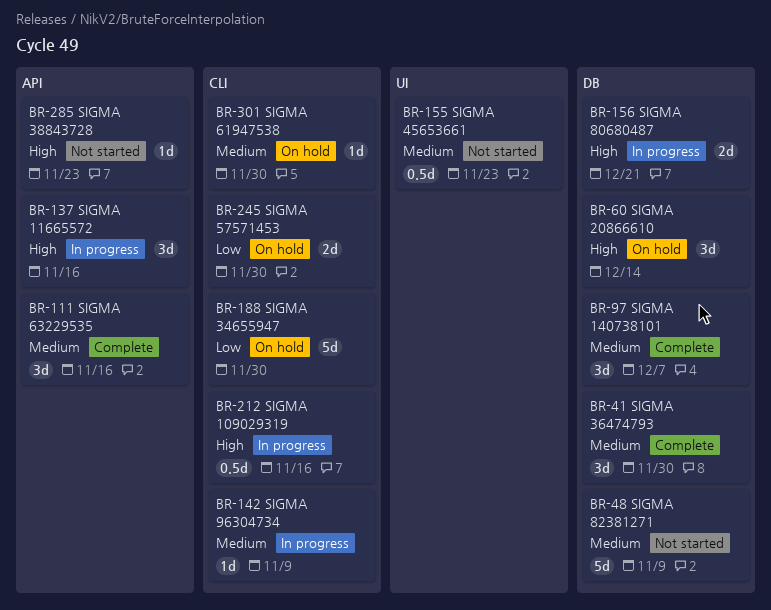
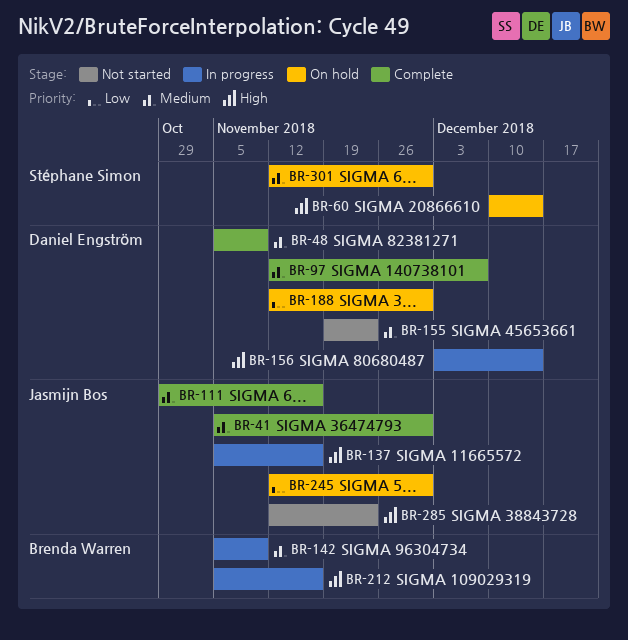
BR-48, status: Not started -> Complete
BR-156, due: Dec 21 -> Dec 14

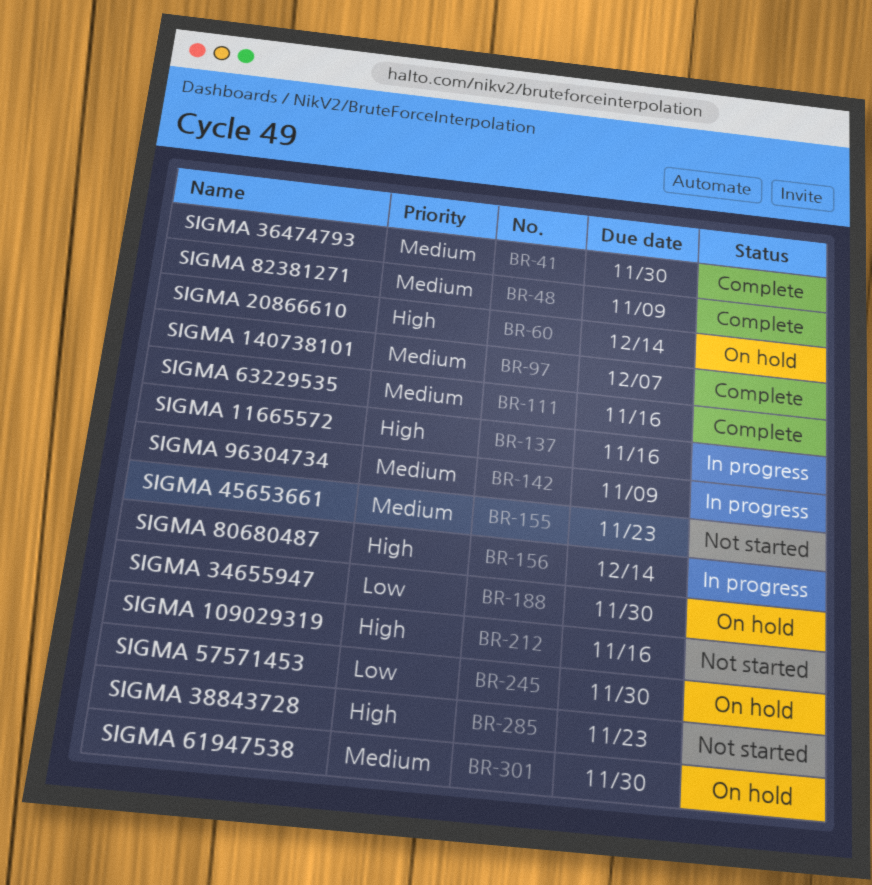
BR-212, status: In progress -> Not started

